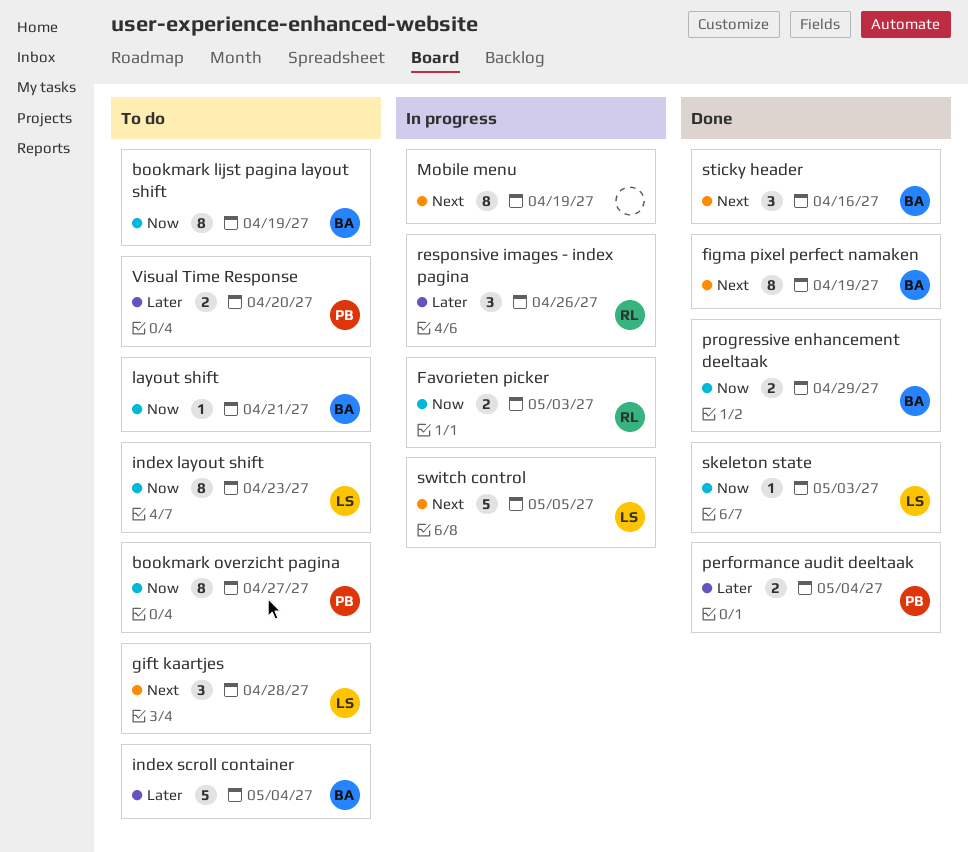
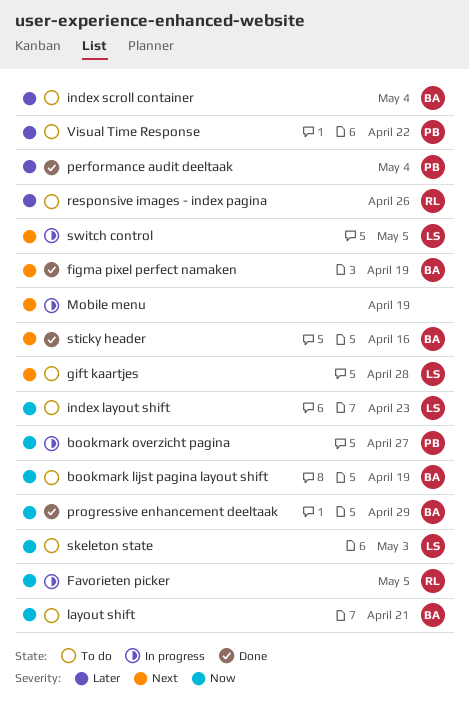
bookmark overzicht pagina, status: To do -> In progress
Favorieten picker, due: May 3 -> May 5
responsive images - index pagina, status: In progress -> To do
skeleton state, status: Done -> To do
Visual Time Response, due: Apr 20 -> Apr 22

